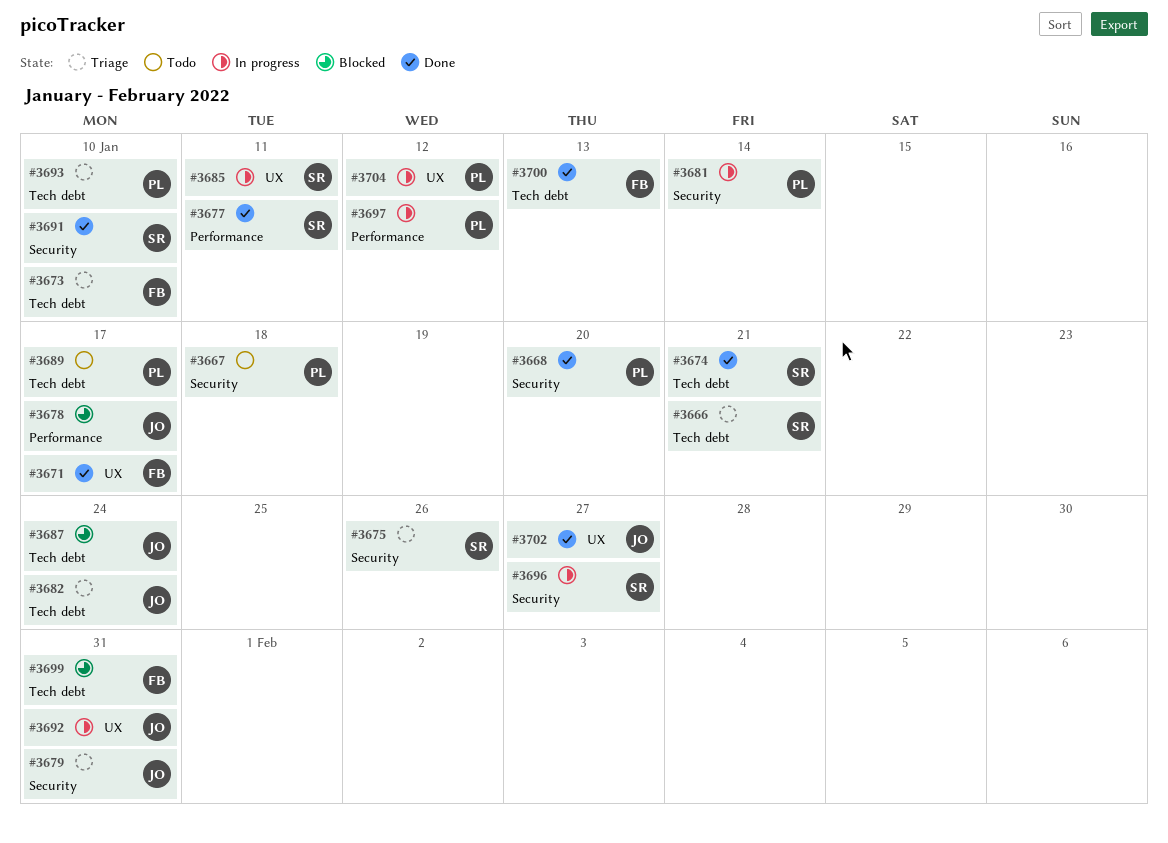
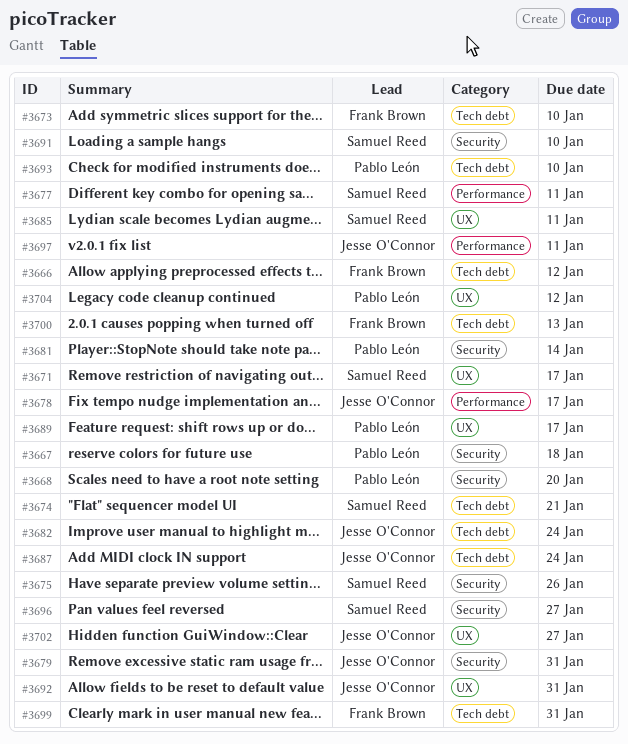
#3666, owner: Samuel Reed -> Frank Brown
#3666, due: Jan 21 -> Jan 12
#3671, owner: Frank Brown -> Samuel Reed
#3689, label: Tech debt -> UX
#3697, owner: Pablo León -> Jesse O'Connor
#3697, due: Jan 12 -> Jan 11

